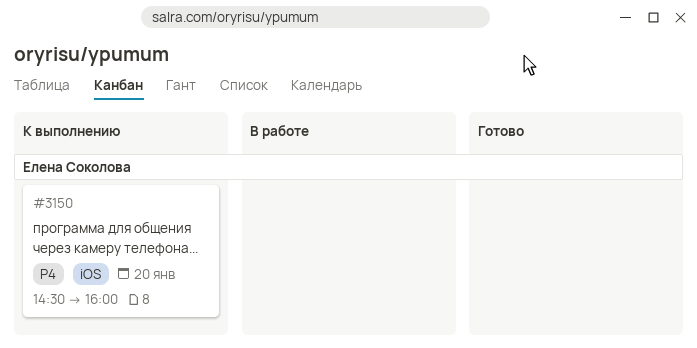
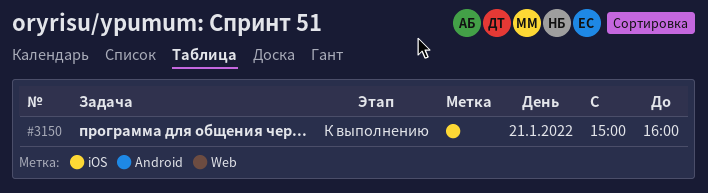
#3150, day: Jan 20 -> Jan 21
#3150, begins: 14:30 -> 15:00

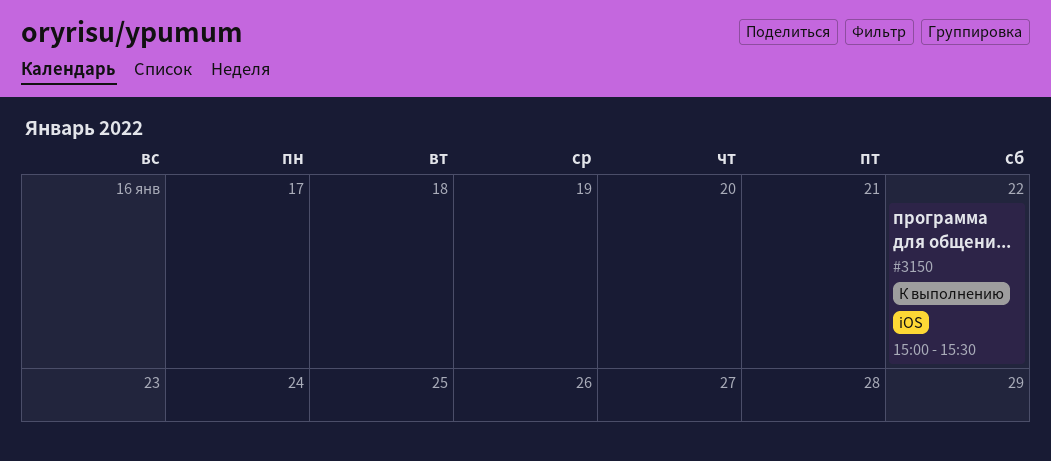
#3150, day: Jan 21 -> Jan 22
#3150, ends: 16:00 -> 15:30

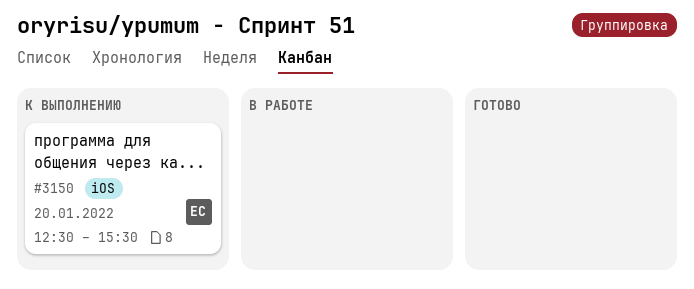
#3150, day: Jan 22 -> Jan 20
#3150, begins: 15:00 -> 12:30

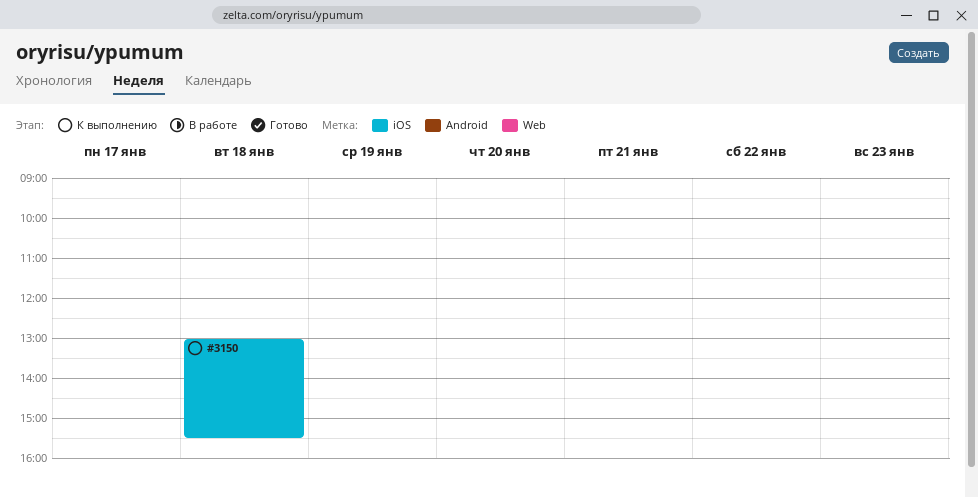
#3150, day: Jan 20 -> Jan 18
#3150, begins: 12:30 -> 13:00

